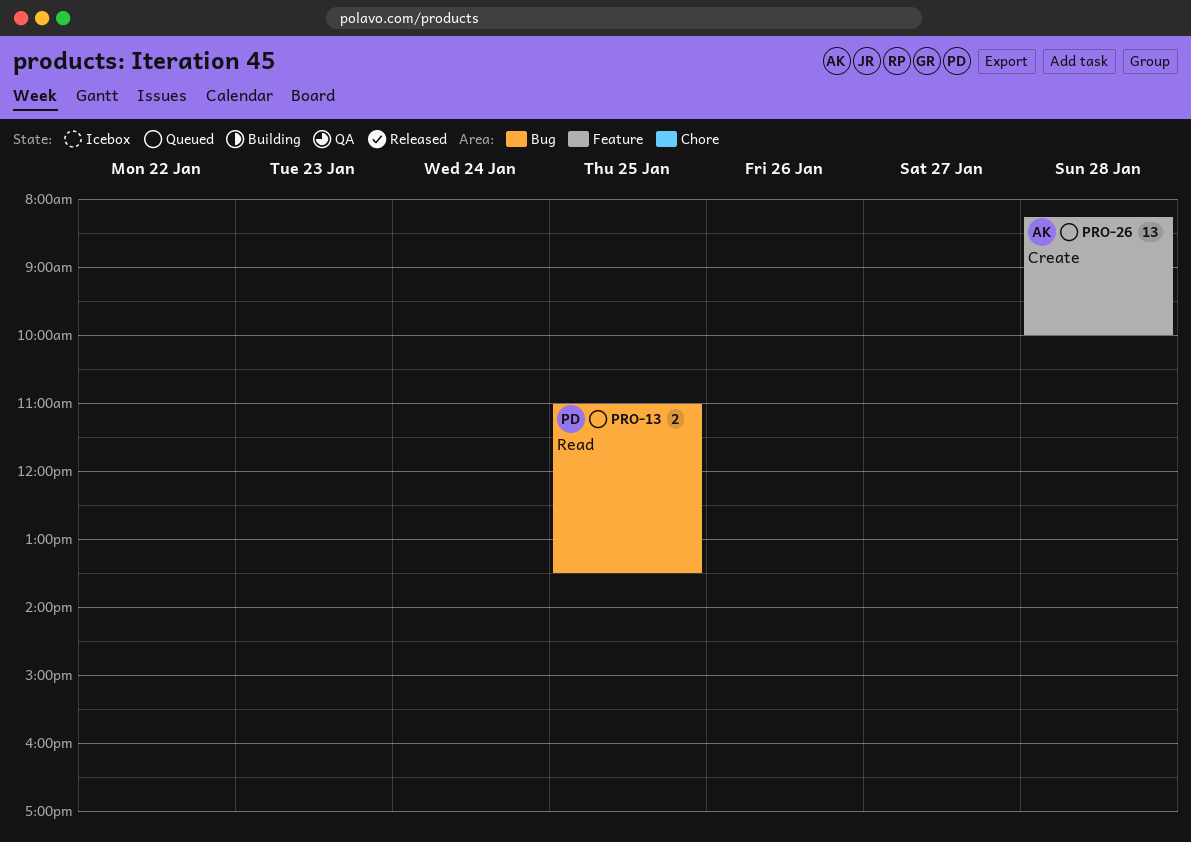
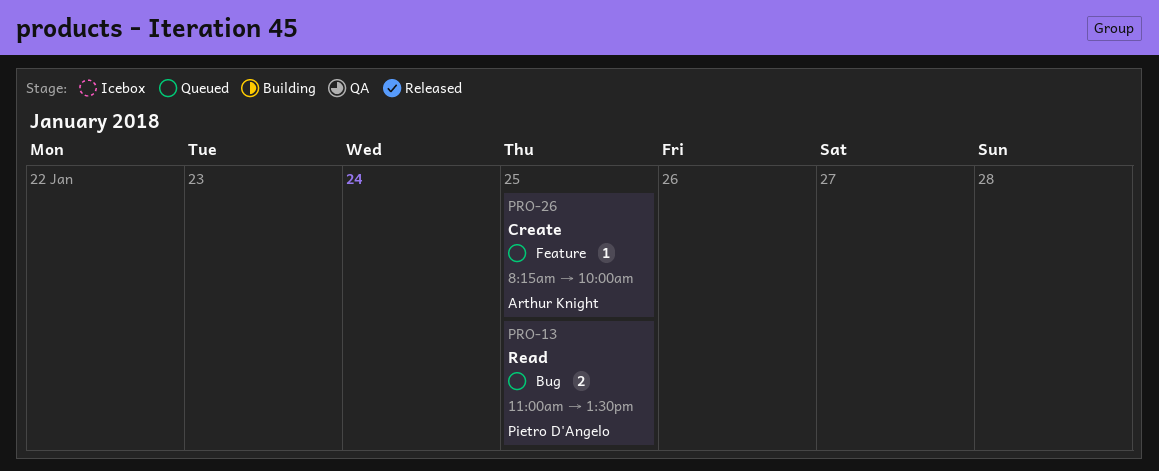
PRO-26, estimate: 13 -> 1
PRO-26, day: Jan 28 -> Jan 25

